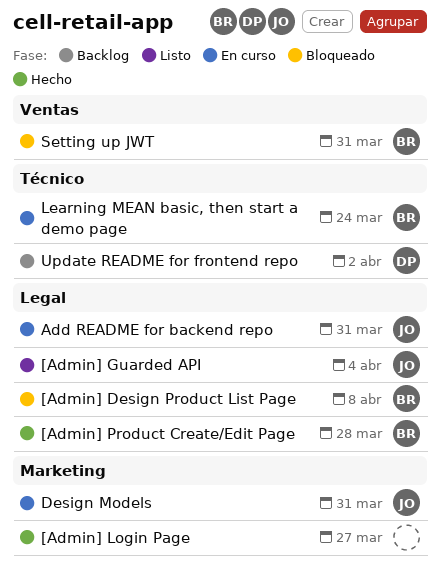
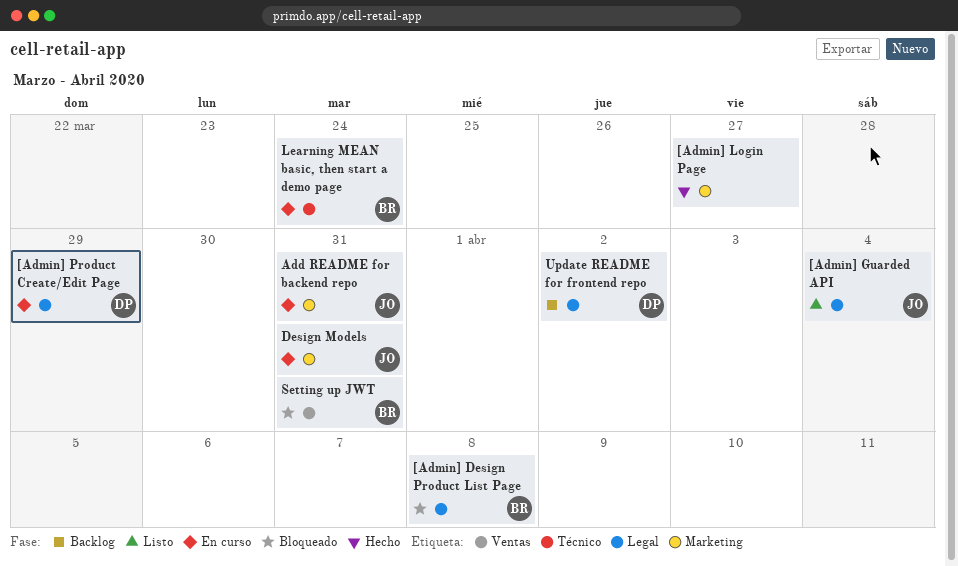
[Admin] Product Create/Edit Page, status: Hecho -> En curso
[Admin] Product Create/Edit Page, owner: BR -> DP
[Admin] Product Create/Edit Page, due: Mar 28 -> Mar 29
Add README for backend repo, label: Legal -> Marketing
Update README for frontend repo, label: Técnico -> Legal

